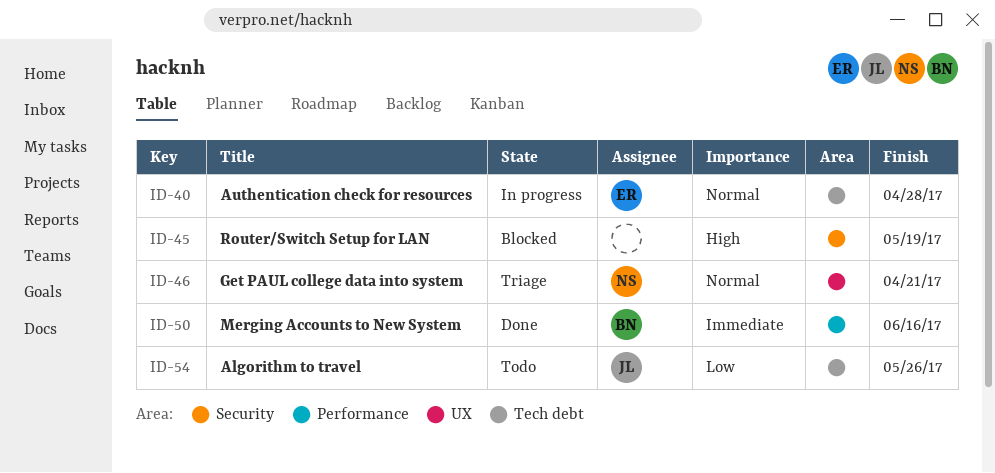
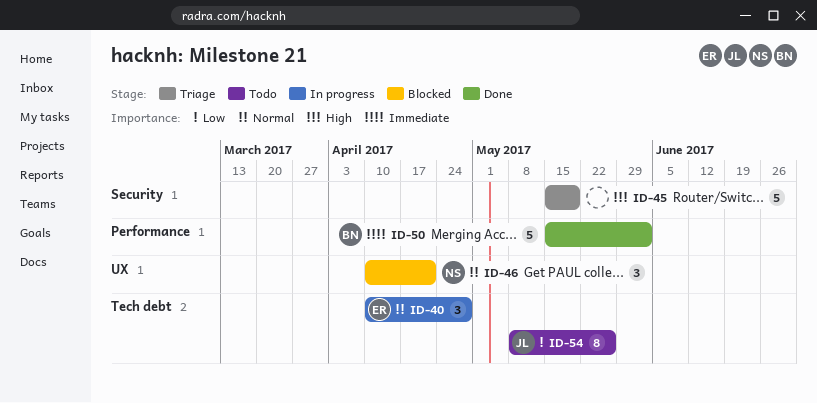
ID-45, status: Blocked -> Triage
ID-46, status: Triage -> Blocked
ID-50, due: Jun 16 -> Jun 2

